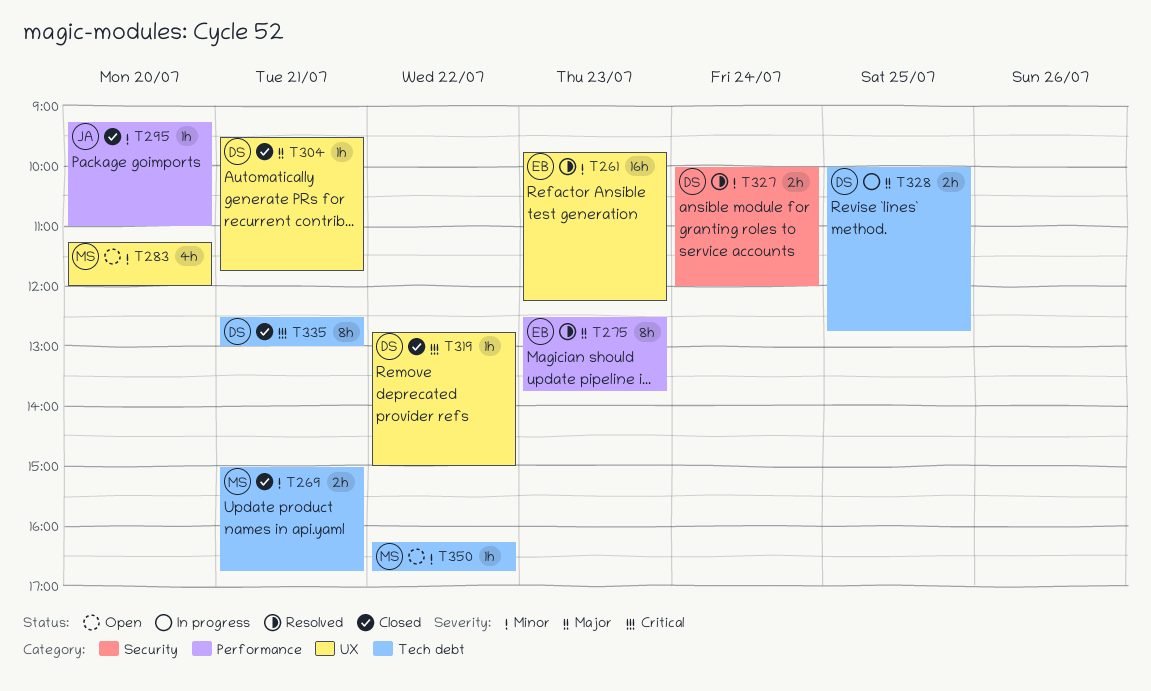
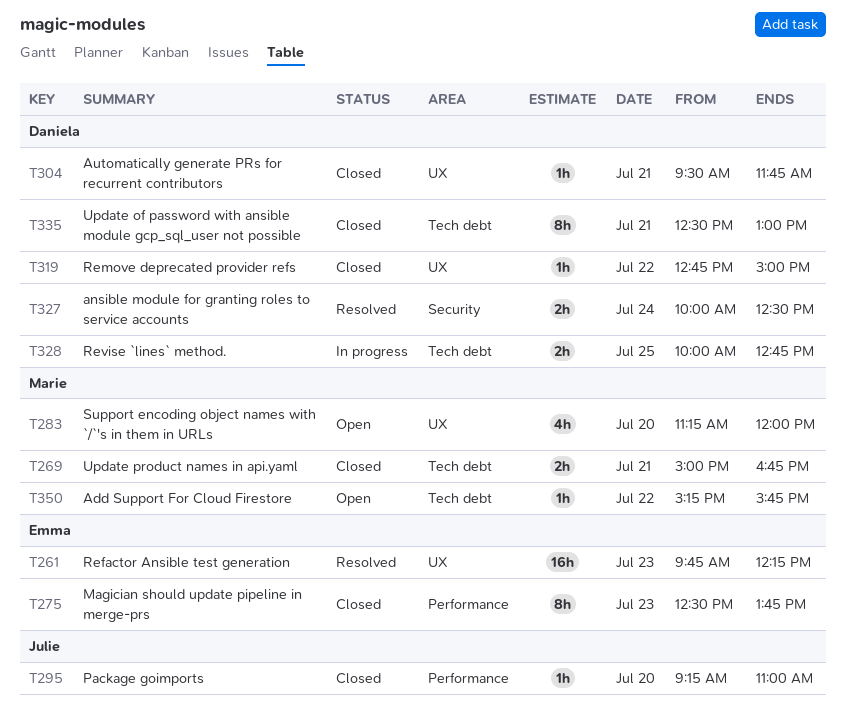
T275, status: Resolved -> Closed
T327, ends: 12:00 -> 12:30
T350, begins: 16:15 -> 15:15
T350, ends: 16:45 -> 15:45

